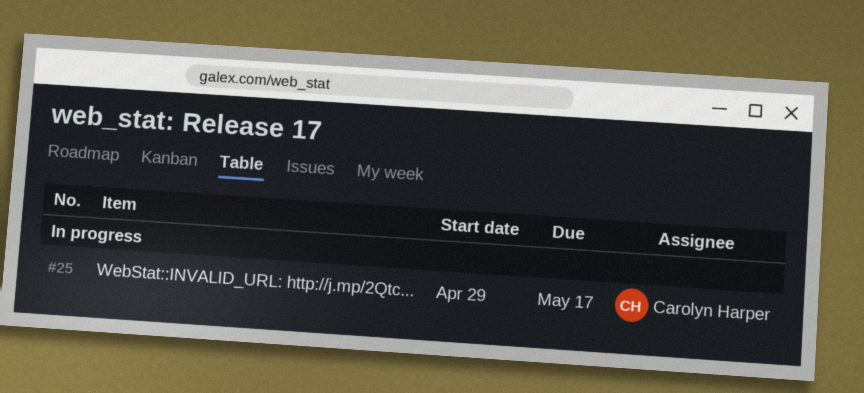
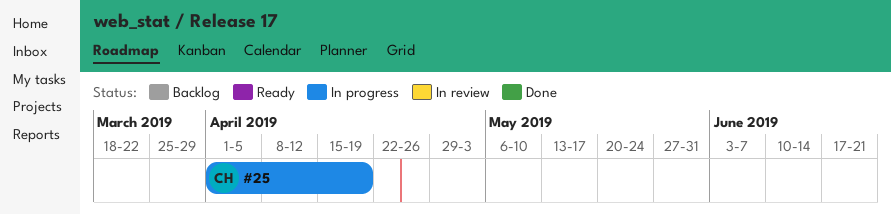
#25, start: Apr 29 -> Apr 1
#25, due: May 17 -> Apr 19

